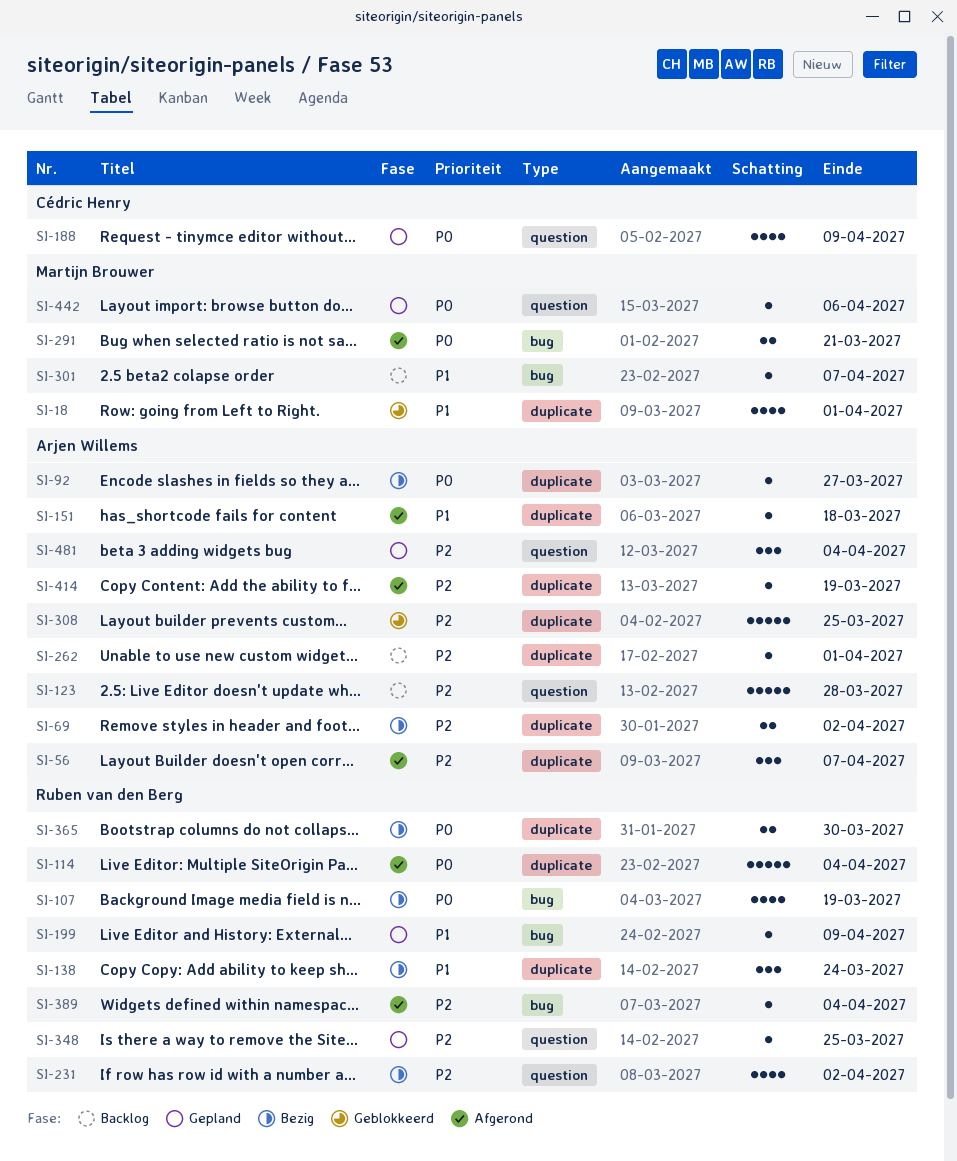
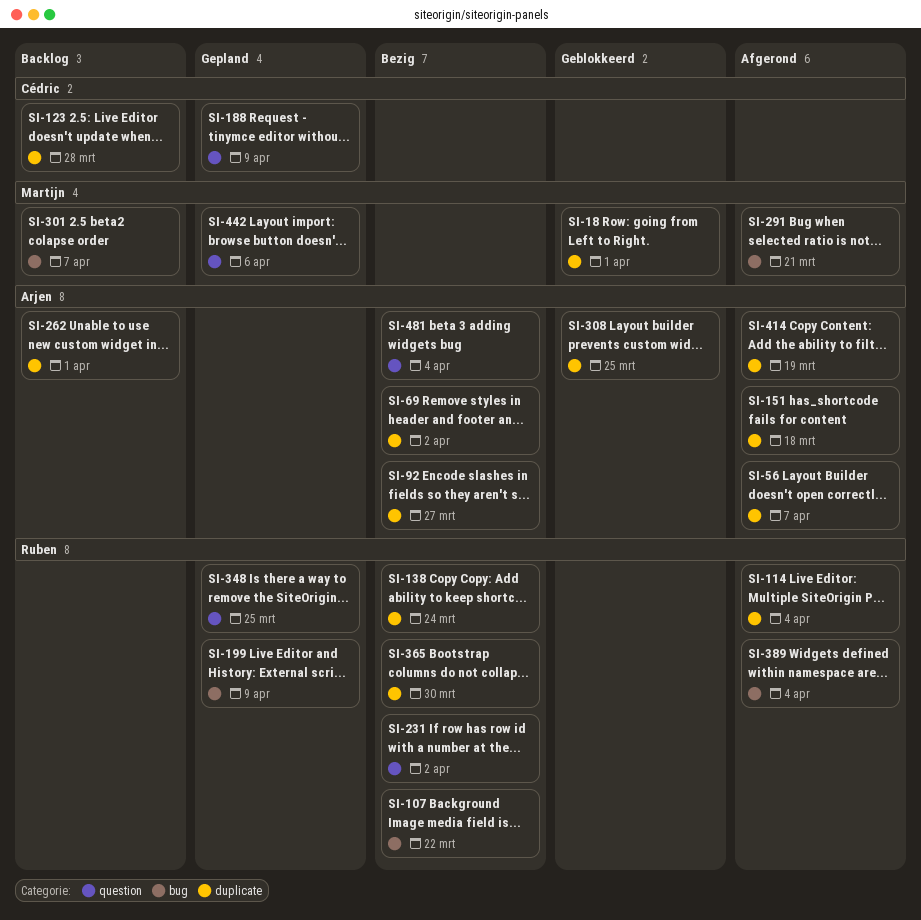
SI-107, due: Mar 19 -> Mar 22
SI-123, owner: Arjen Willems -> Cédric Henry
SI-123, label: question -> duplicate
SI-481, status: Gepland -> Bezig

